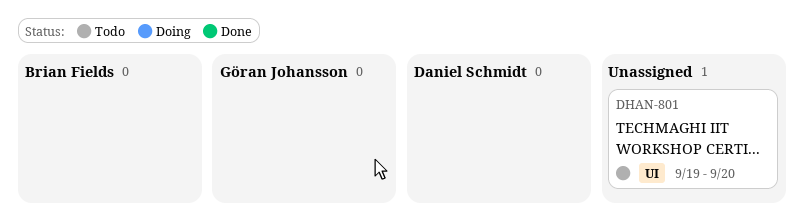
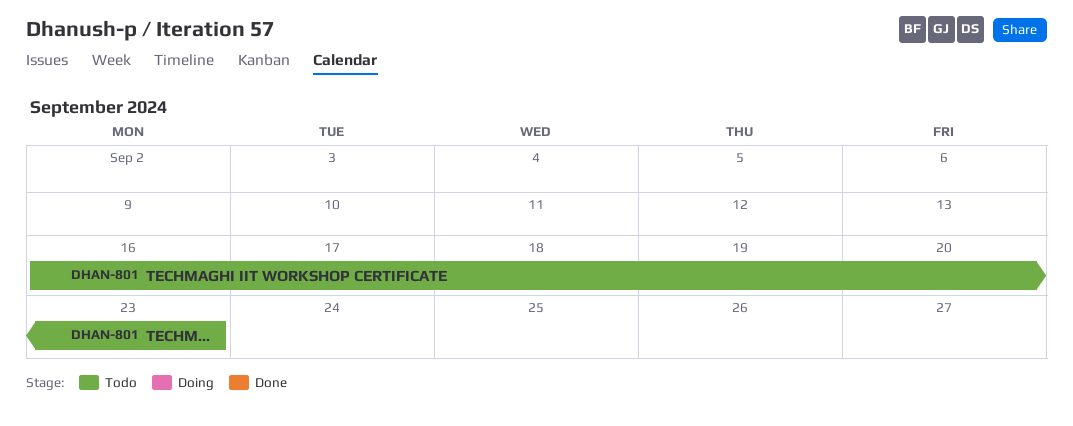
DHAN-801, start: Sep 19 -> Sep 16
DHAN-801, due: Sep 20 -> Sep 23

